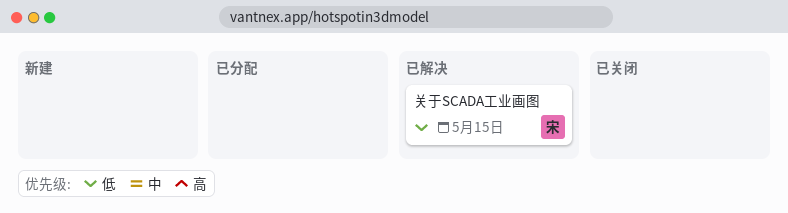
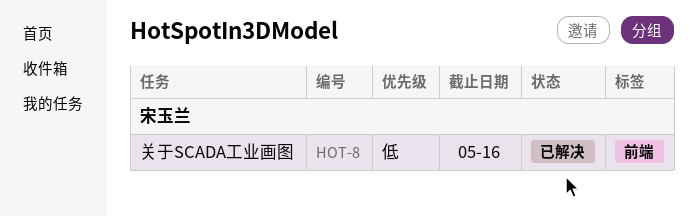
关于SCADA工业画图, due: May 15 -> May 16

